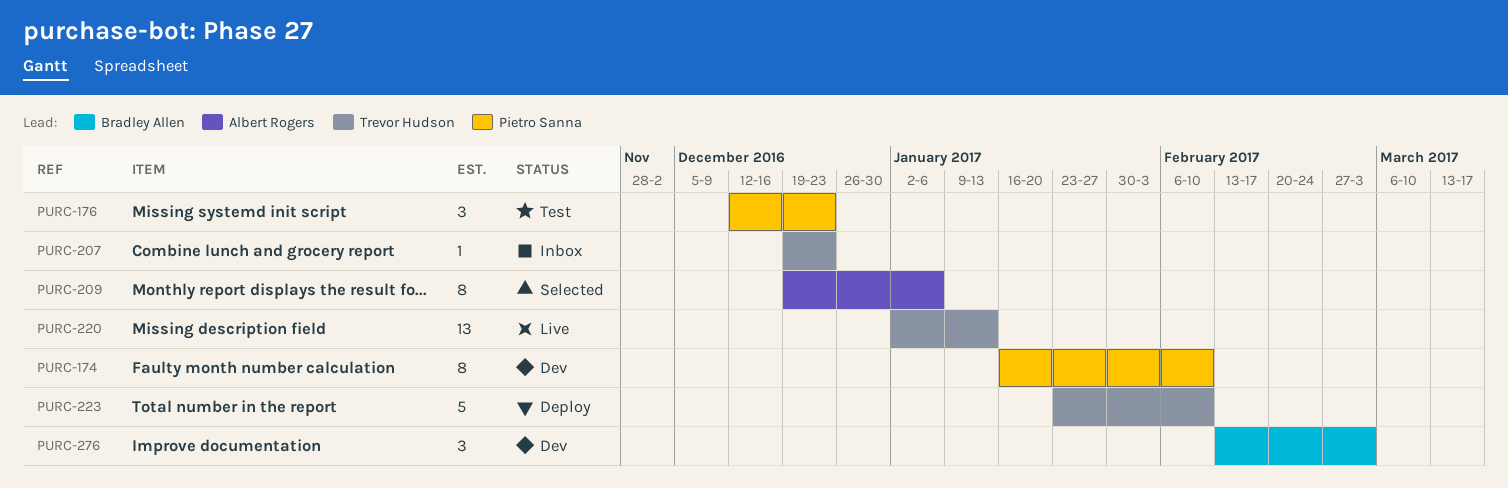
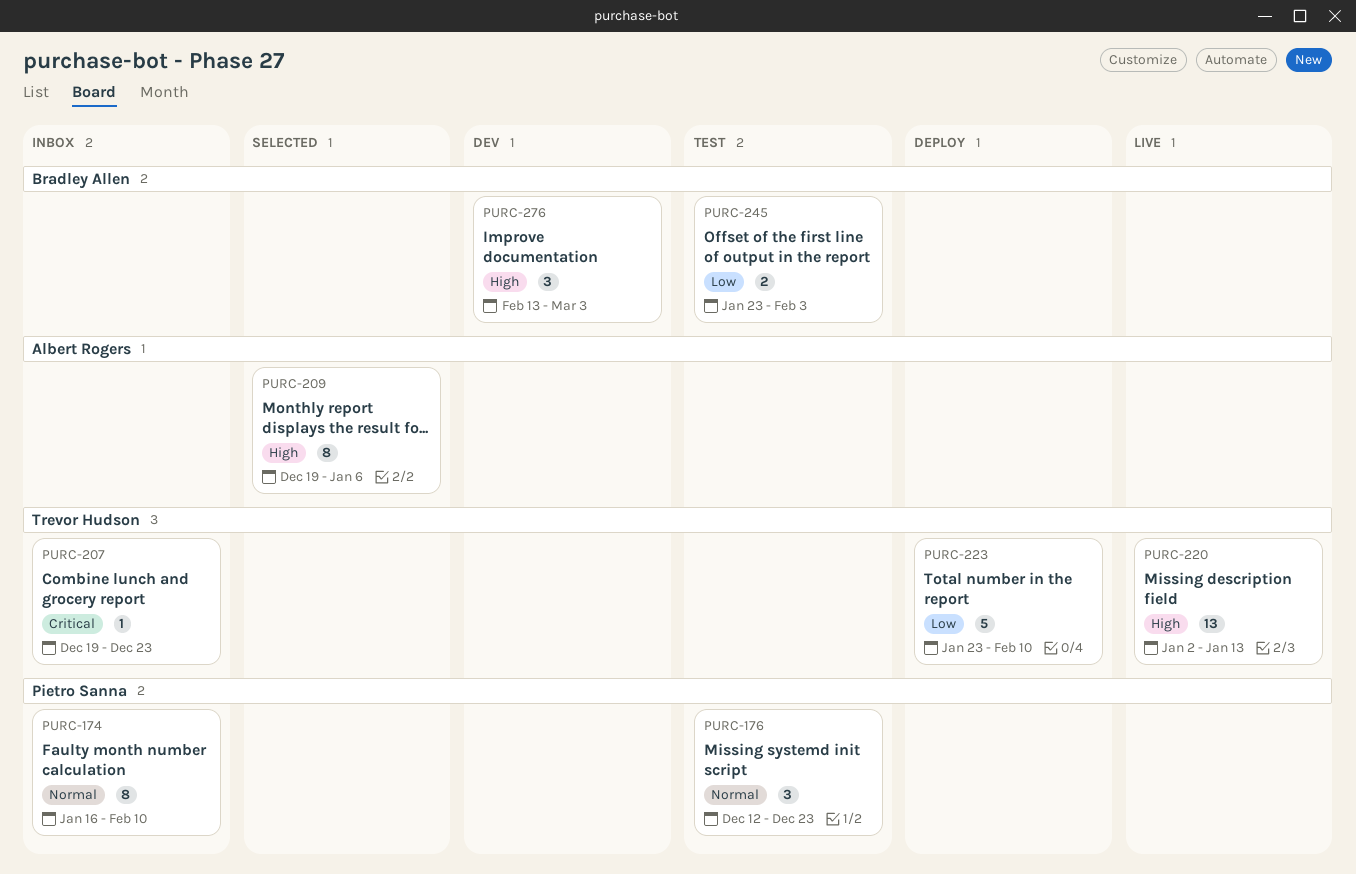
PURC-174, status: Dev -> Inbox
PURC-245: none -> present

